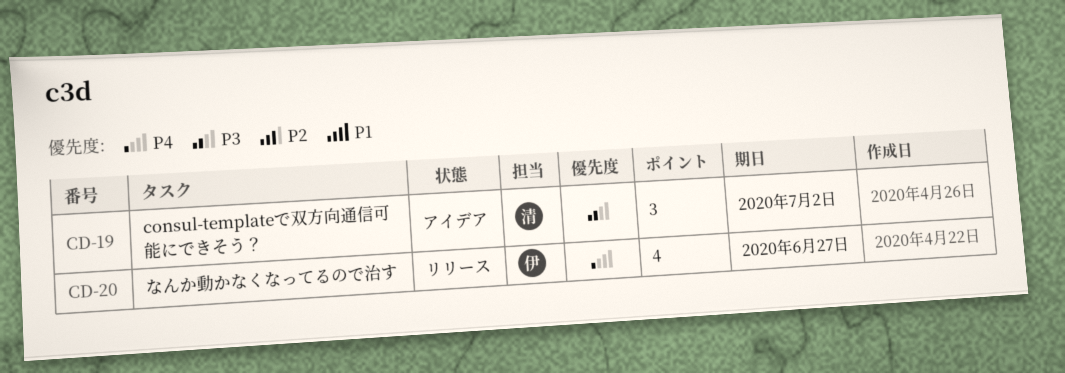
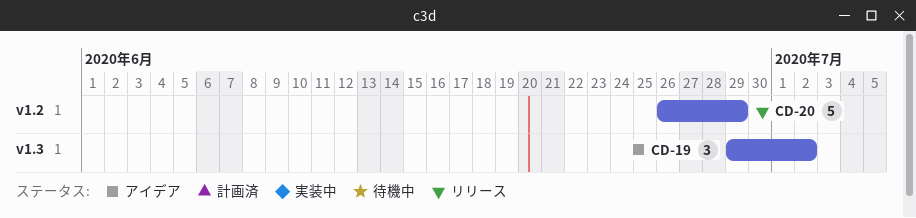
CD-20, estimate: 4 -> 5
CD-20, due: Jun 27 -> Jun 29

